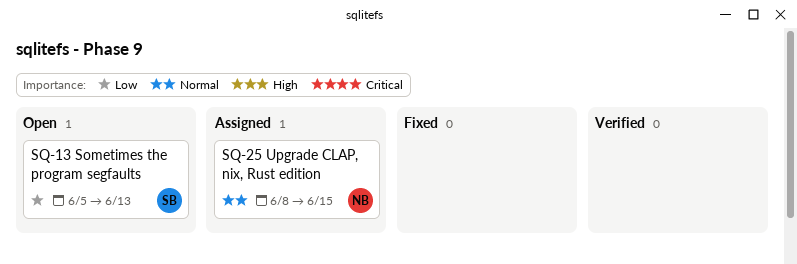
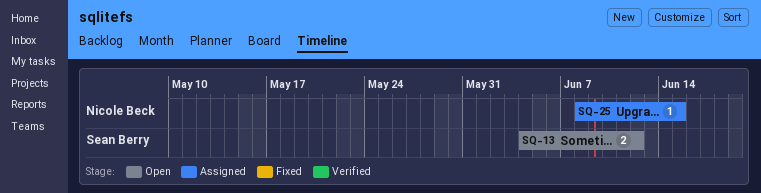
SQ-13, start: Jun 5 -> Jun 4
SQ-13, due: Jun 13 -> Jun 12

